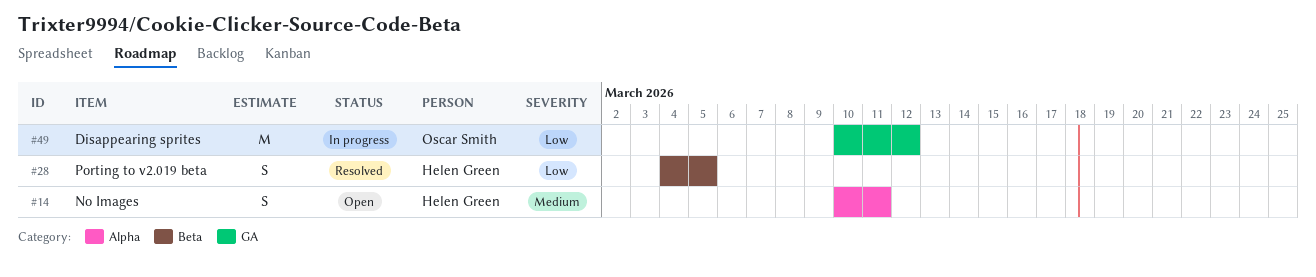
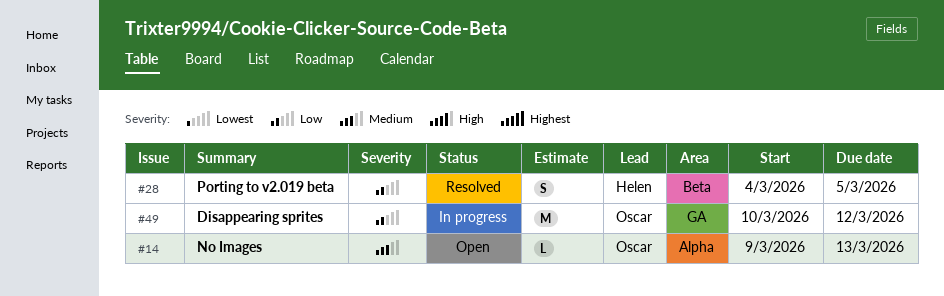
#14, owner: Helen Green -> Oscar Smith
#14, estimate: S -> L
#14, start: Mar 10 -> Mar 9
#14, due: Mar 11 -> Mar 13

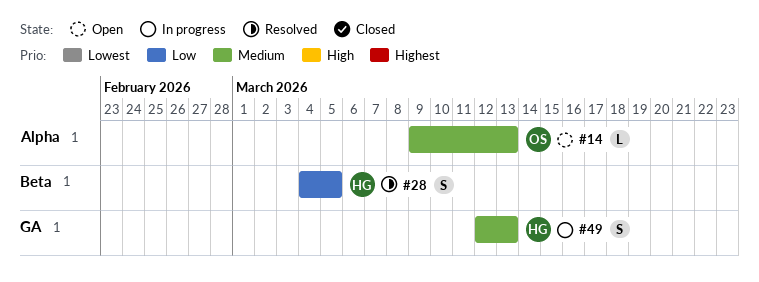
#49, owner: Oscar -> Helen
#49, priority: Low -> Medium
#49, estimate: M -> S
#49, start: Mar 10 -> Mar 12
#49, due: Mar 12 -> Mar 13

